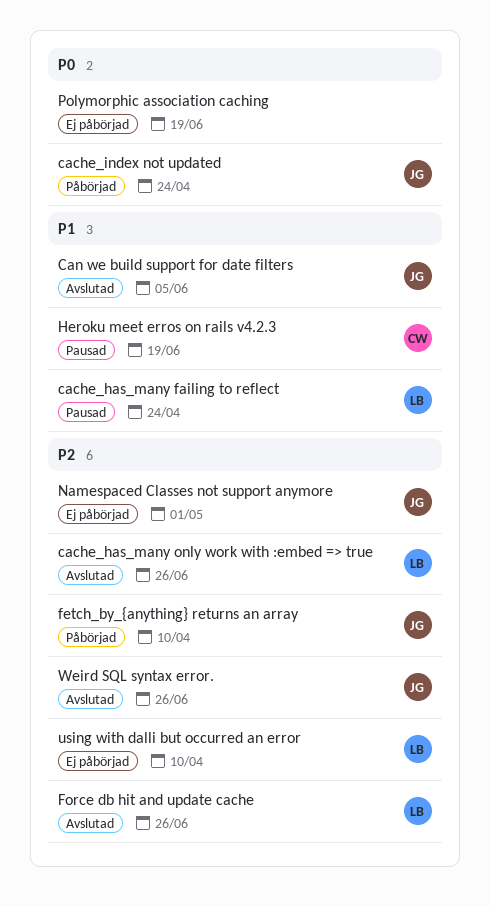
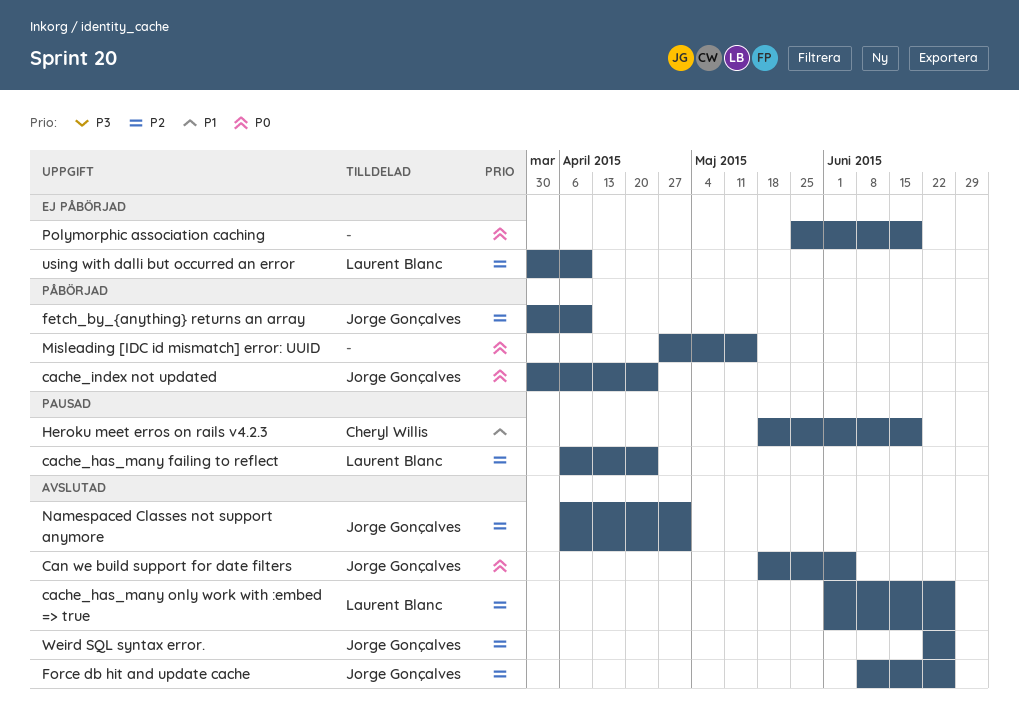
cache_has_many failing to reflect, priority: P1 -> P2
Can we build support for date filters, priority: P1 -> P0
Force db hit and update cache, owner: Laurent Blanc -> Jorge Gonçalves
Misleading [IDC id mismatch] error: UUID: none -> present
Namespaced Classes not support anymore, status: Ej påbörjad -> Avslutad

